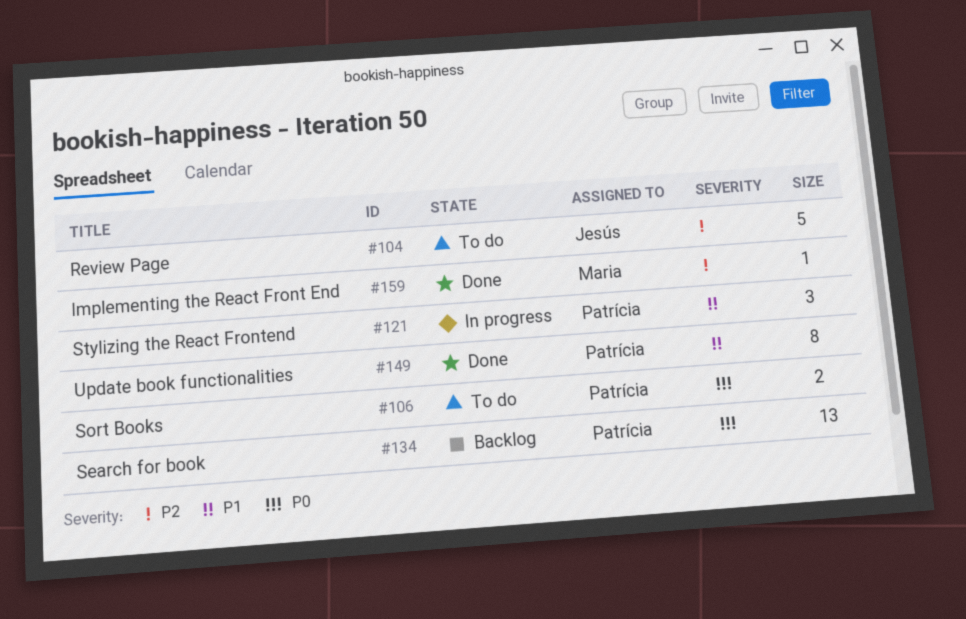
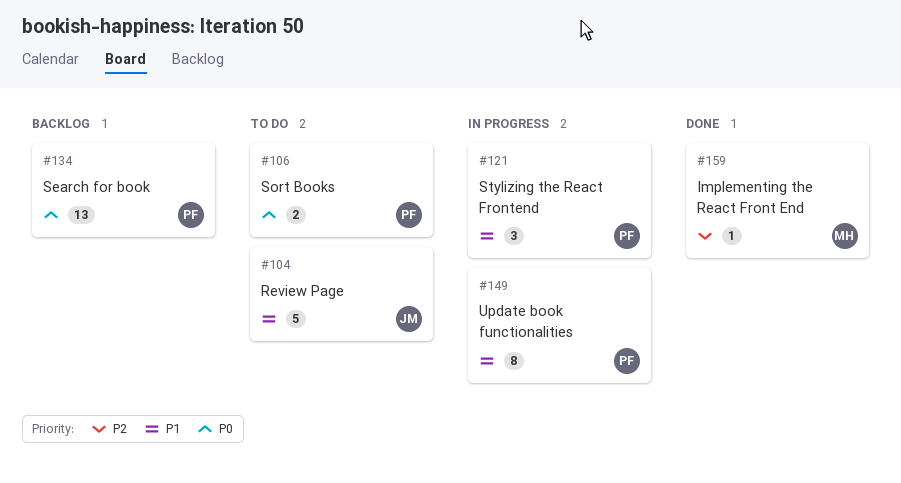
#104, priority: P2 -> P1
#149, status: Done -> In progress

